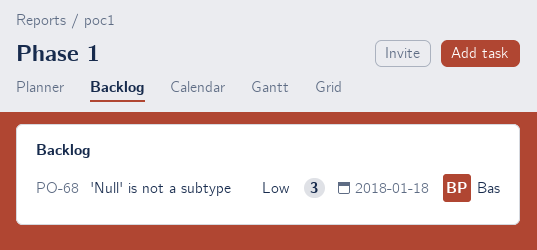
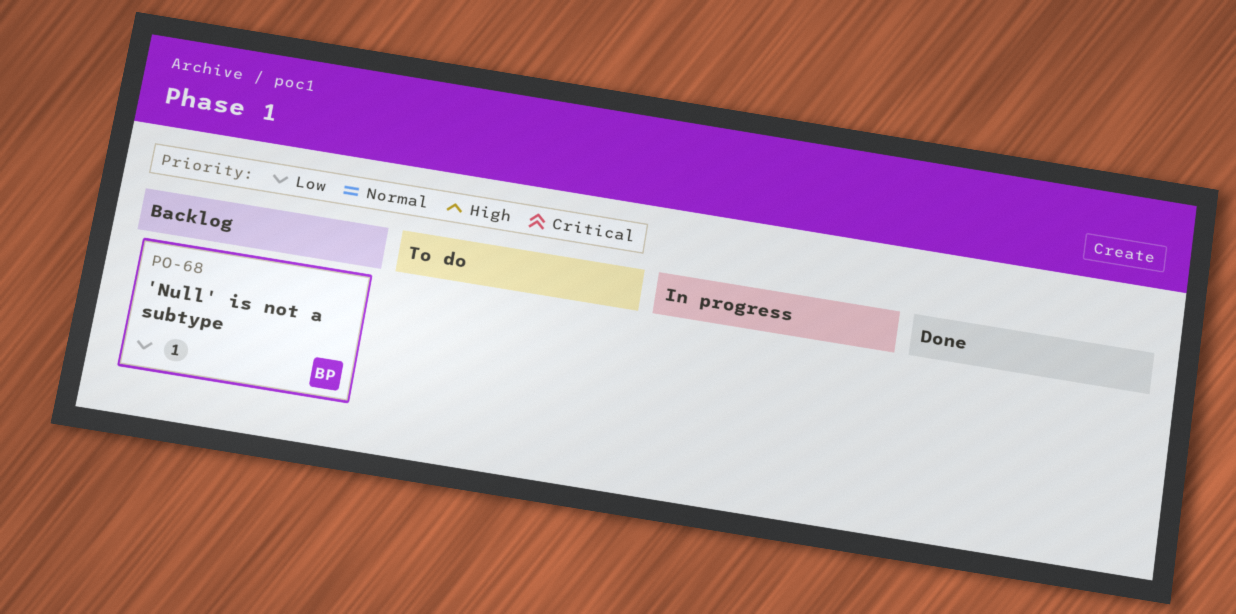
PO-68, estimate: 3 -> 1

